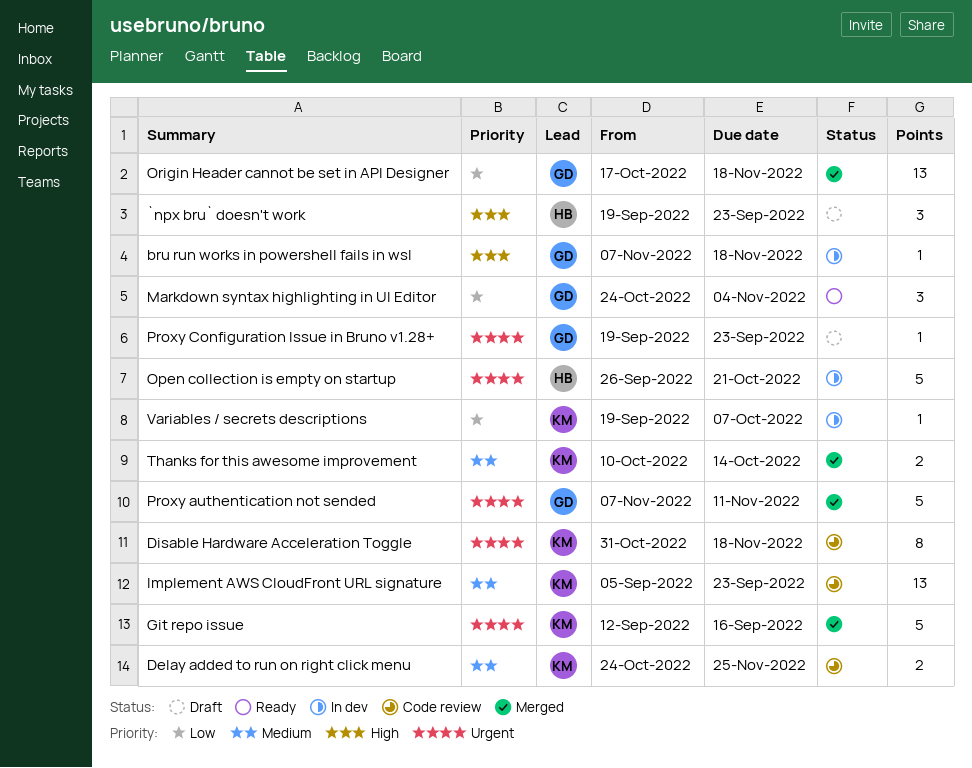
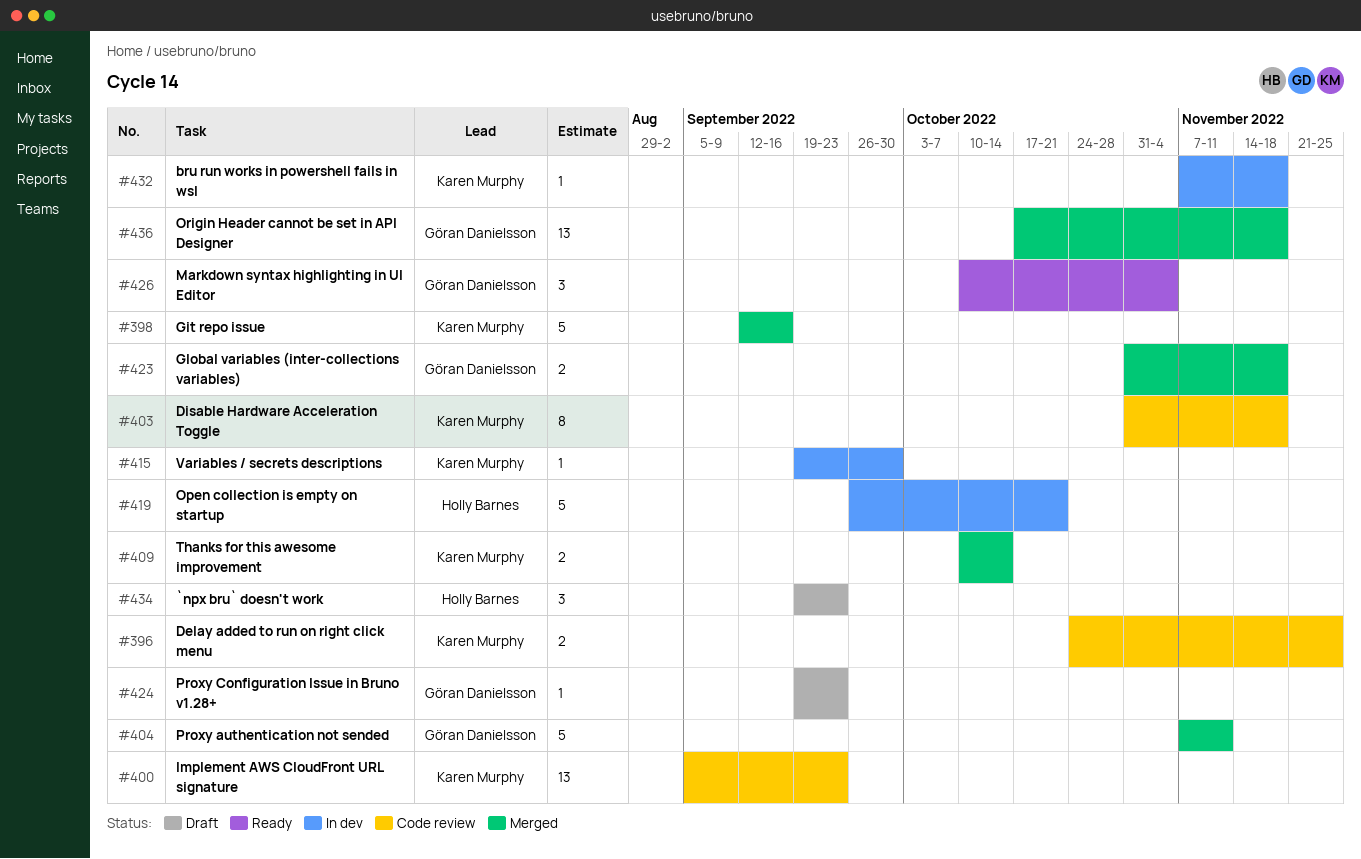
bru run works in powershell fails in wsl, owner: Göran Danielsson -> Karen Murphy
Global variables (inter-collections variables): none -> present
Markdown syntax highlighting in UI Editor, start: Oct 24 -> Oct 10
Variables / secrets descriptions, due: Oct 7 -> Sep 30

